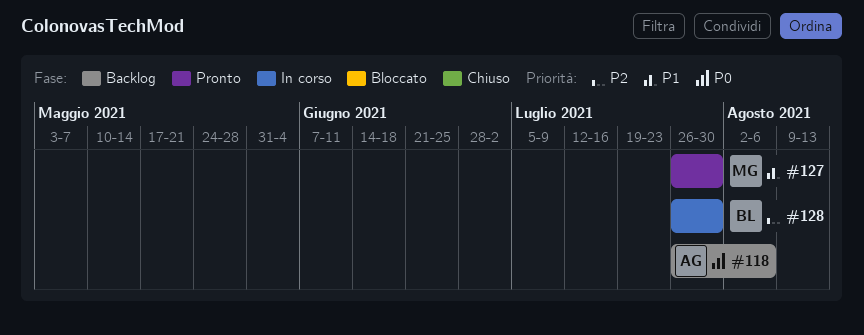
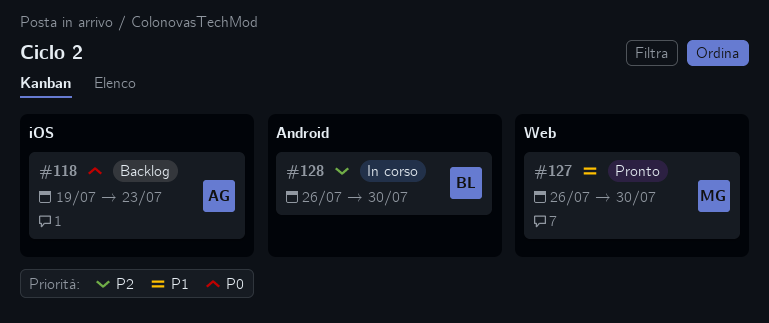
#118, start: Jul 26 -> Jul 19
#118, due: Aug 6 -> Jul 23

